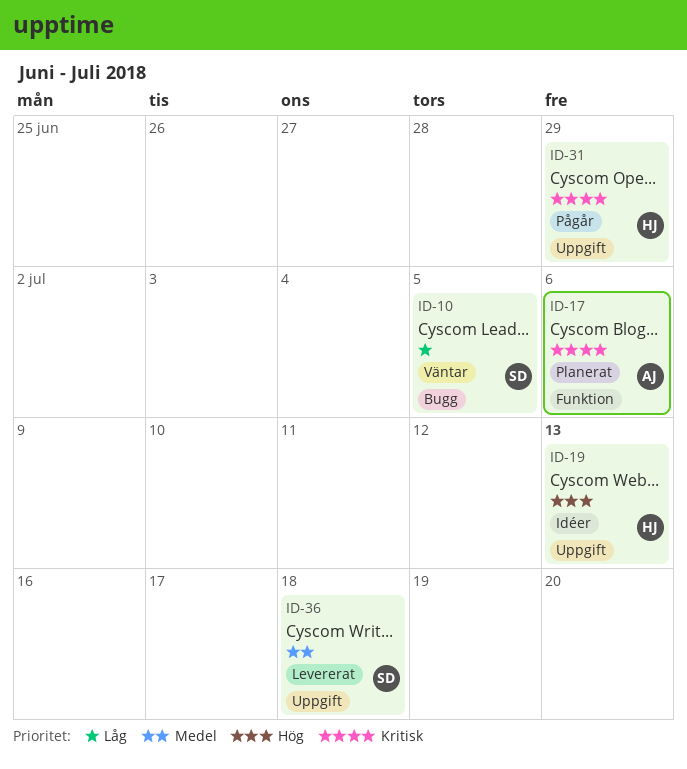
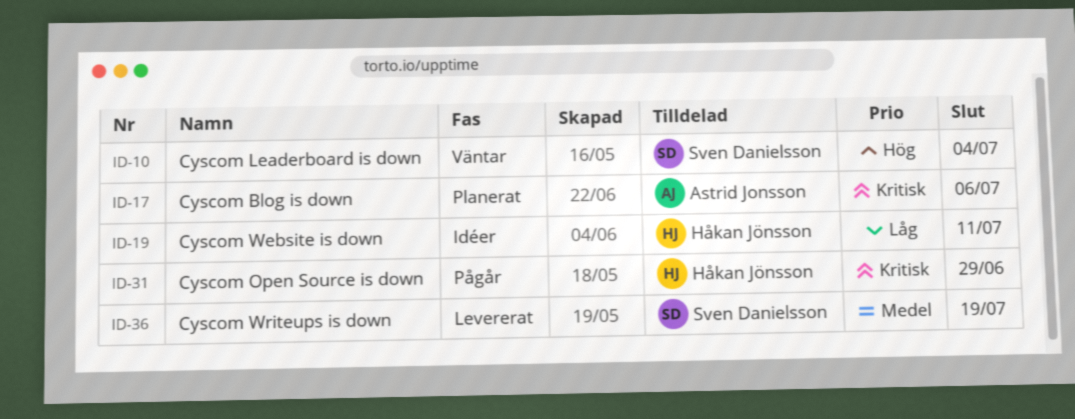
ID-10, priority: Låg -> Hög
ID-10, due: Jul 5 -> Jul 4
ID-19, priority: Hög -> Låg
ID-19, due: Jul 13 -> Jul 11
ID-36, due: Jul 18 -> Jul 19

